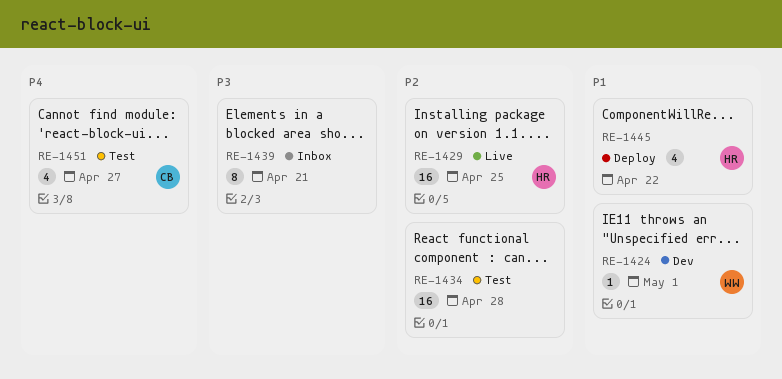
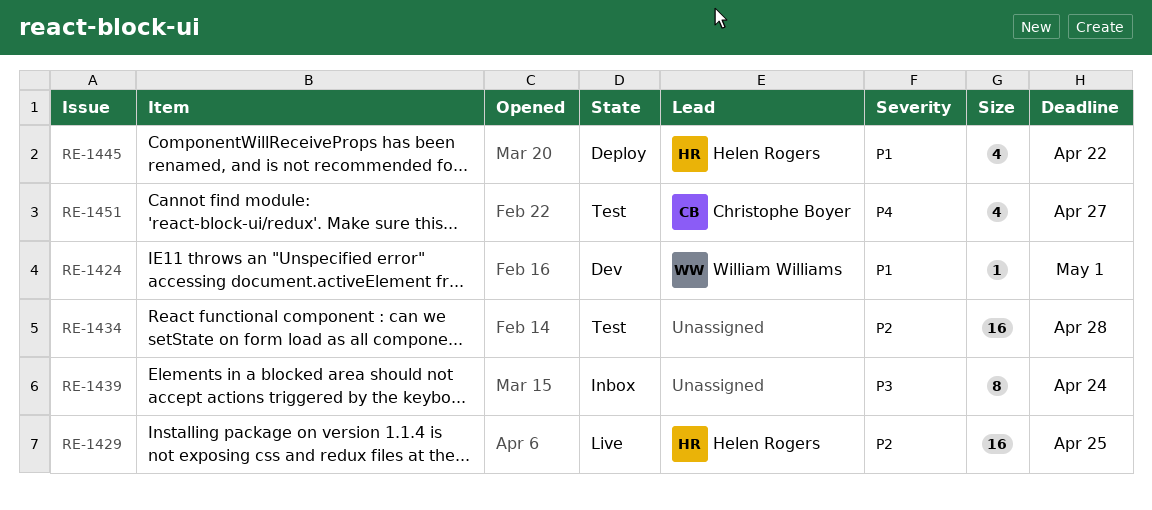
RE-1439, due: Apr 21 -> Apr 24

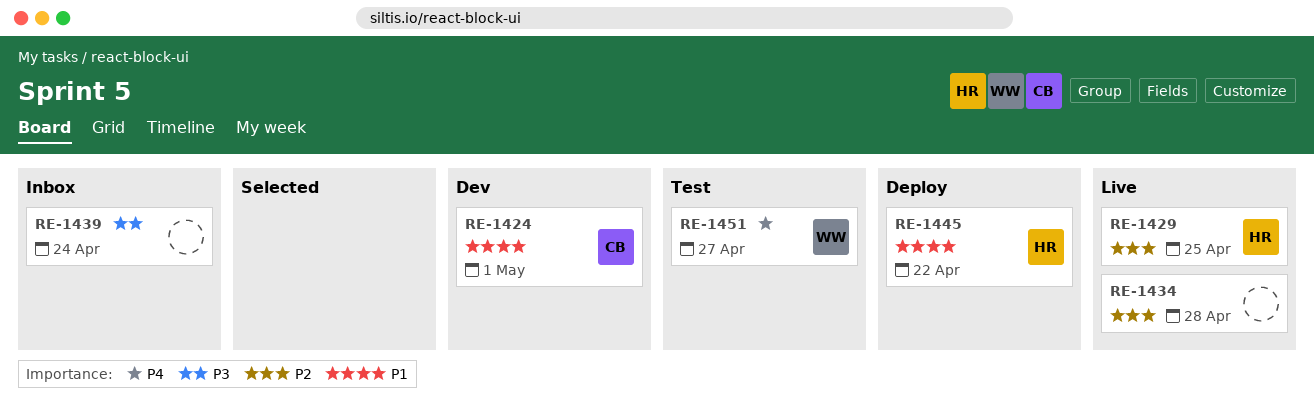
RE-1424, owner: William Williams -> Christophe Boyer
RE-1434, status: Test -> Live
RE-1451, owner: Christophe Boyer -> William Williams

